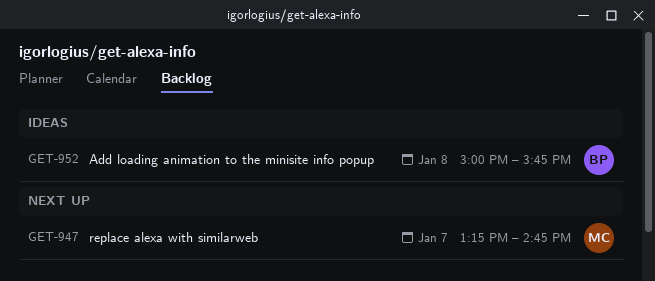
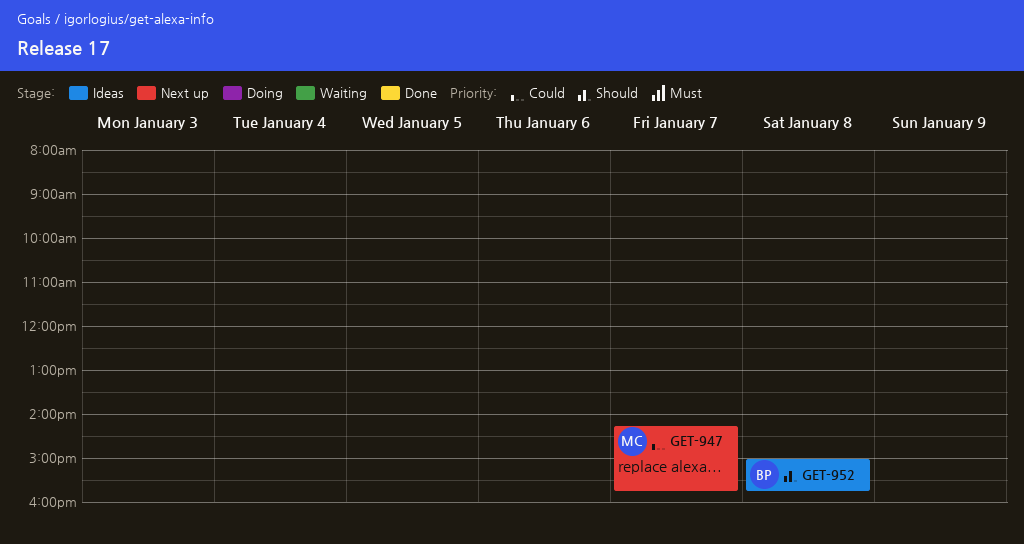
GET-947, begins: 13:15 -> 14:15
GET-947, ends: 14:45 -> 15:45

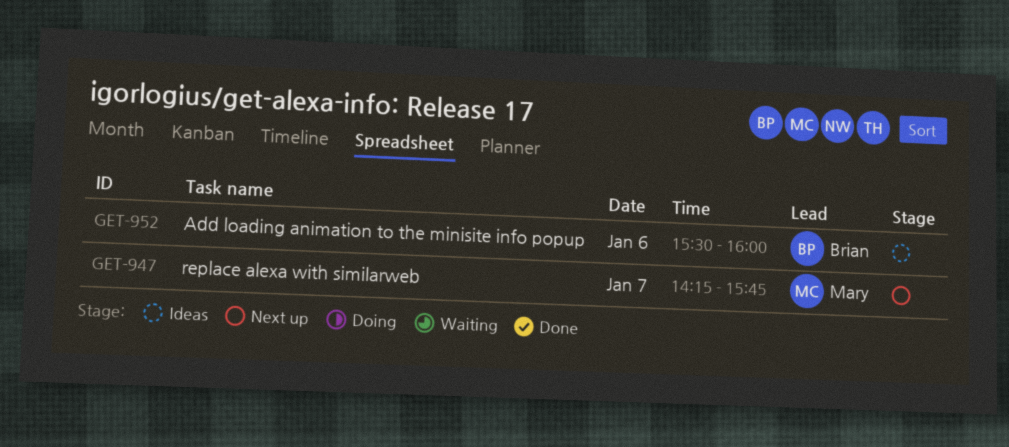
GET-952, day: Jan 8 -> Jan 6
GET-952, begins: 15:00 -> 15:30
GET-952, ends: 15:45 -> 16:00

